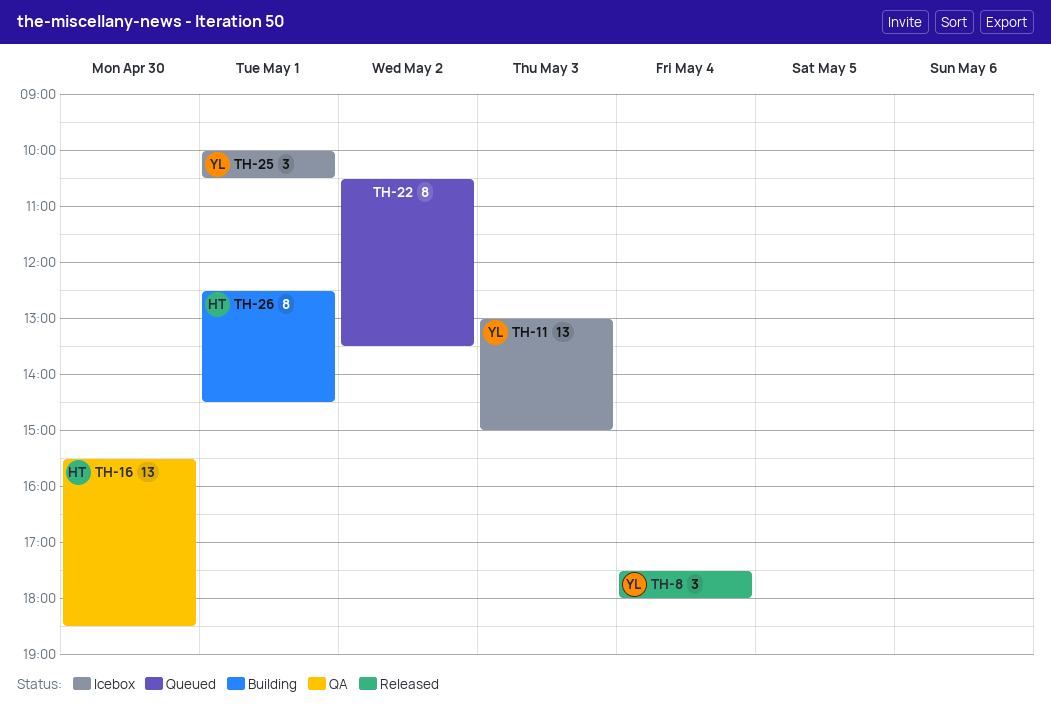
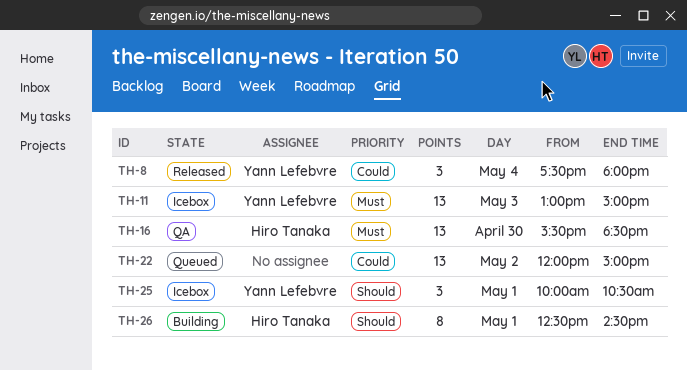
TH-22, estimate: 8 -> 13
TH-22, begins: 10:30 -> 12:00
TH-22, ends: 13:30 -> 15:00

